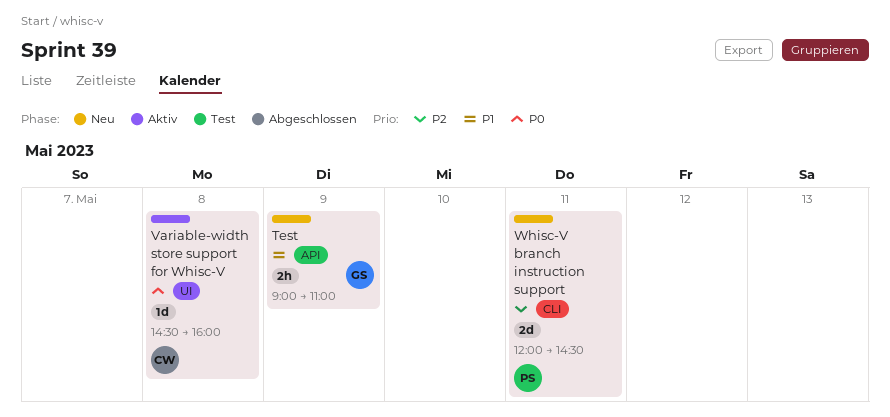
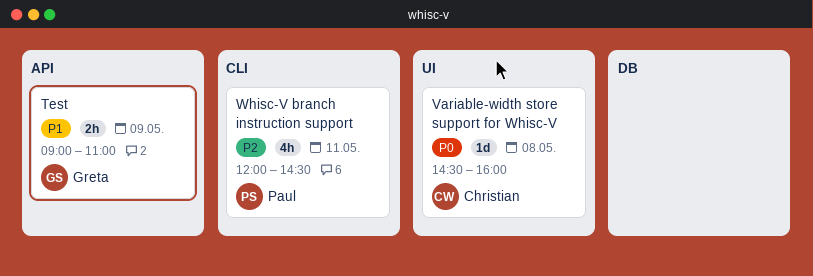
Whisc-V branch instruction support, estimate: 2d -> 4h

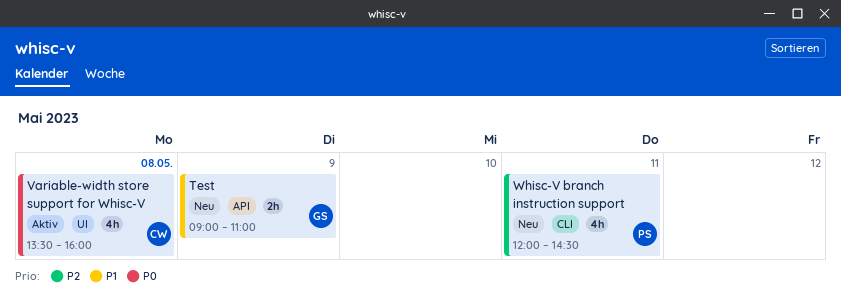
Variable-width store support for Whisc-V, estimate: 1d -> 4h
Variable-width store support for Whisc-V, begins: 14:30 -> 13:30

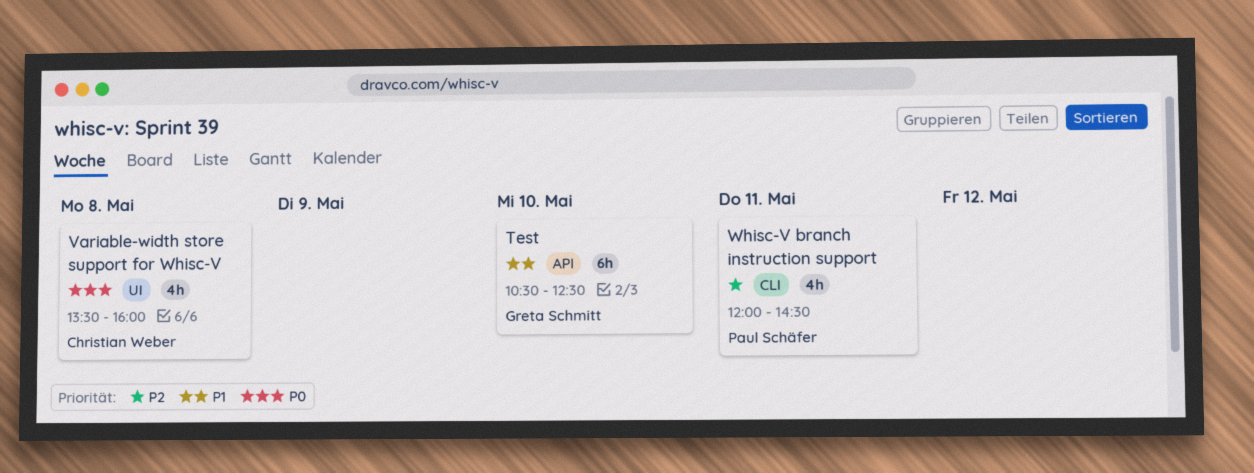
Test, estimate: 2h -> 6h
Test, day: May 9 -> May 10
Test, begins: 09:00 -> 10:30
Test, ends: 11:00 -> 12:30

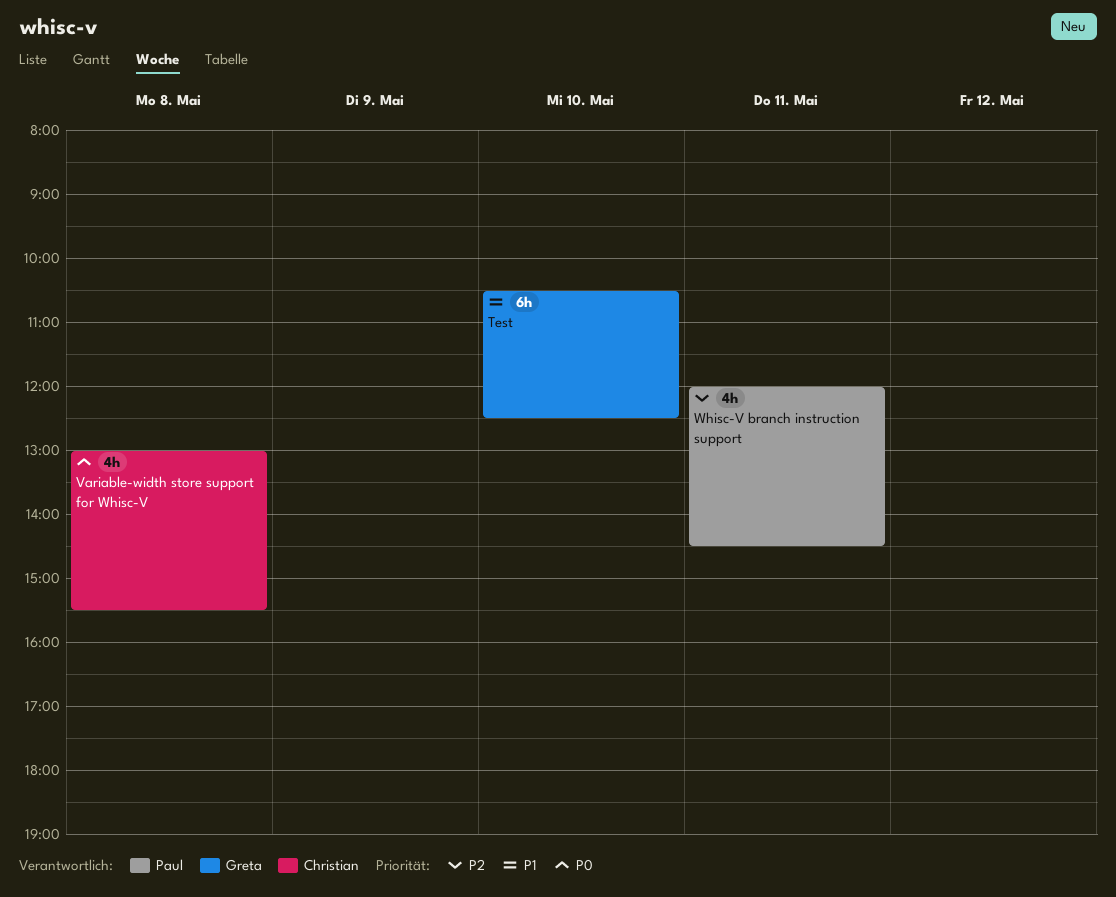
Variable-width store support for Whisc-V, begins: 13:30 -> 13:00
Variable-width store support for Whisc-V, ends: 16:00 -> 15:30

